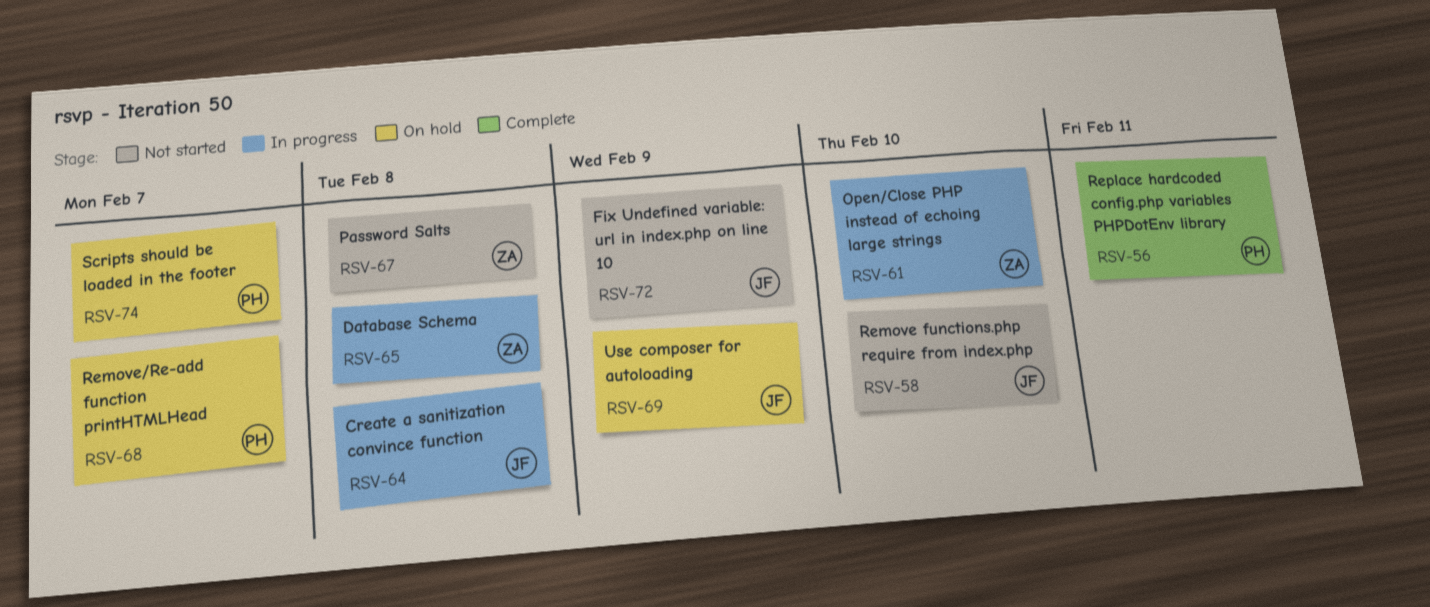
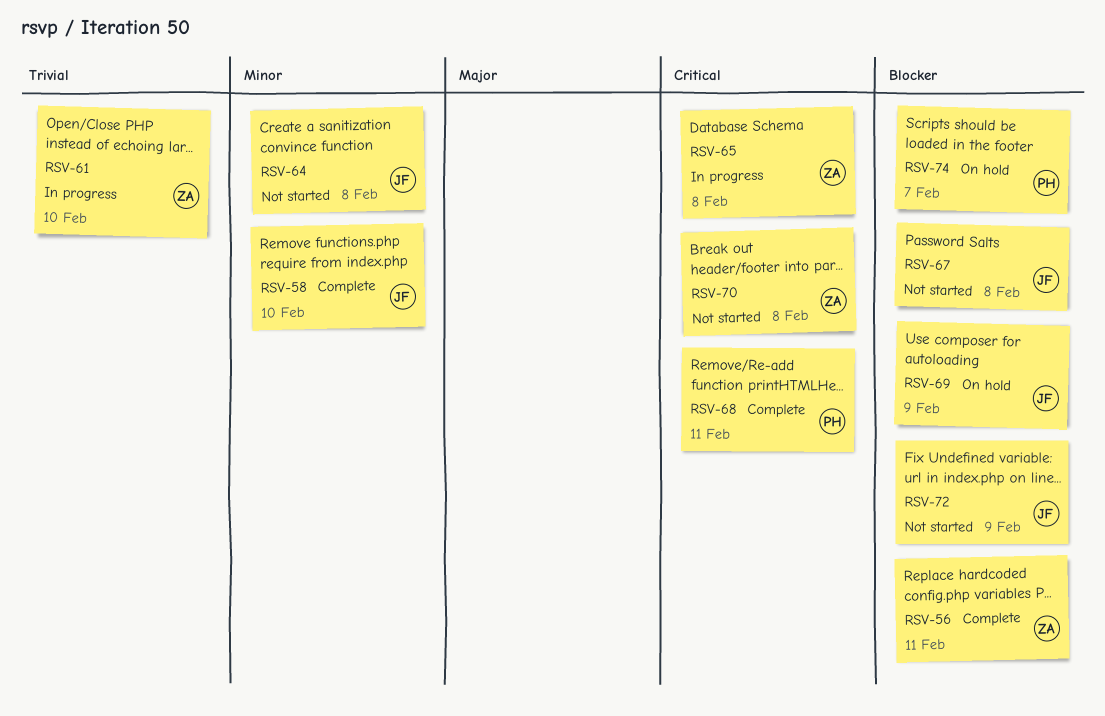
RSV-56, owner: PH -> ZA
RSV-58, status: Not started -> Complete
RSV-64, status: In progress -> Not started
RSV-67, owner: ZA -> JF
RSV-68, status: On hold -> Complete
RSV-68, due: Feb 7 -> Feb 11
RSV-70: none -> present

